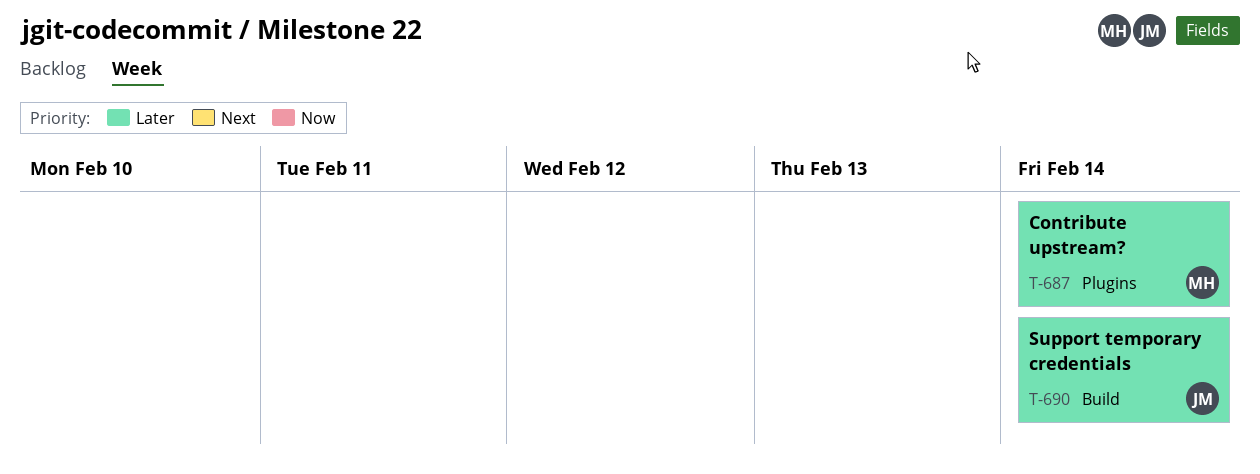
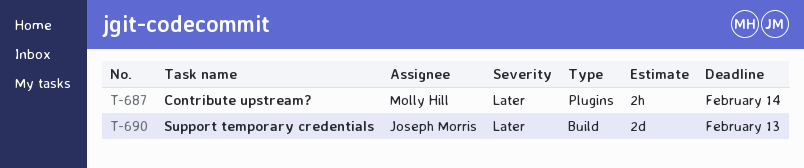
T-690, due: Feb 14 -> Feb 13

